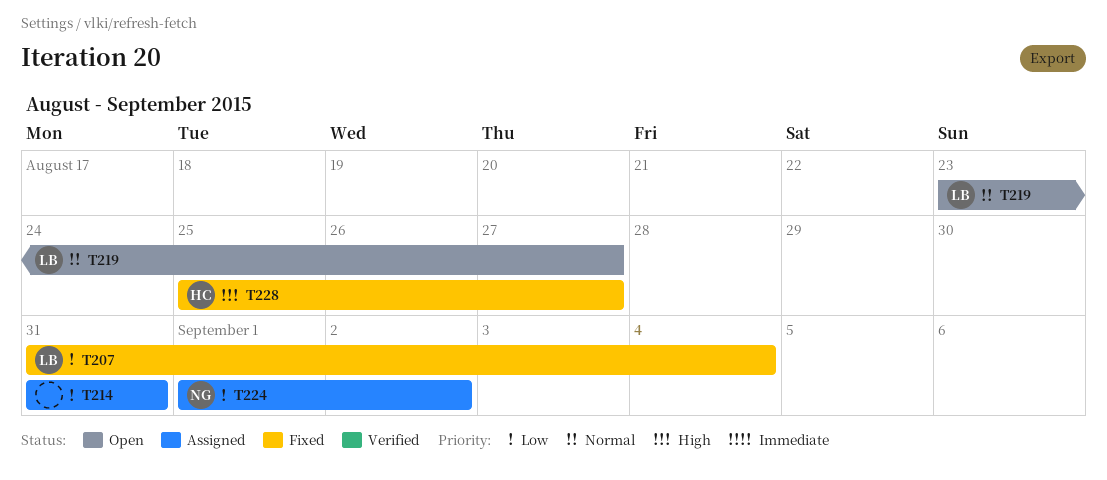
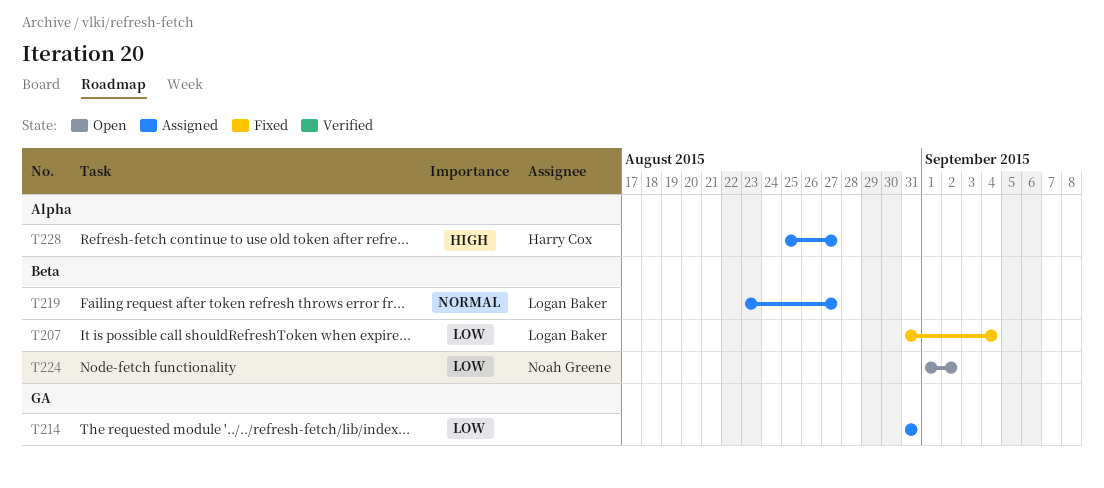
T219, status: Open -> Assigned
T224, status: Assigned -> Open
T228, status: Fixed -> Assigned

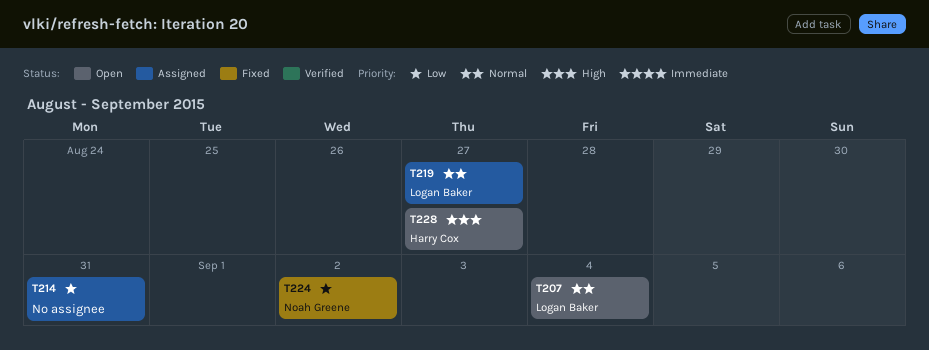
T207, status: Fixed -> Open
T207, priority: Low -> Normal
T224, status: Open -> Fixed
T228, status: Assigned -> Open

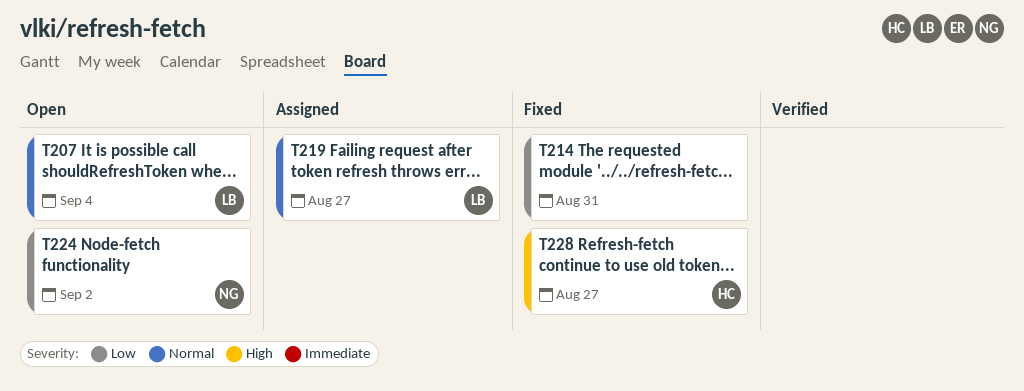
T214, status: Assigned -> Fixed
T224, status: Fixed -> Open
T228, status: Open -> Fixed

